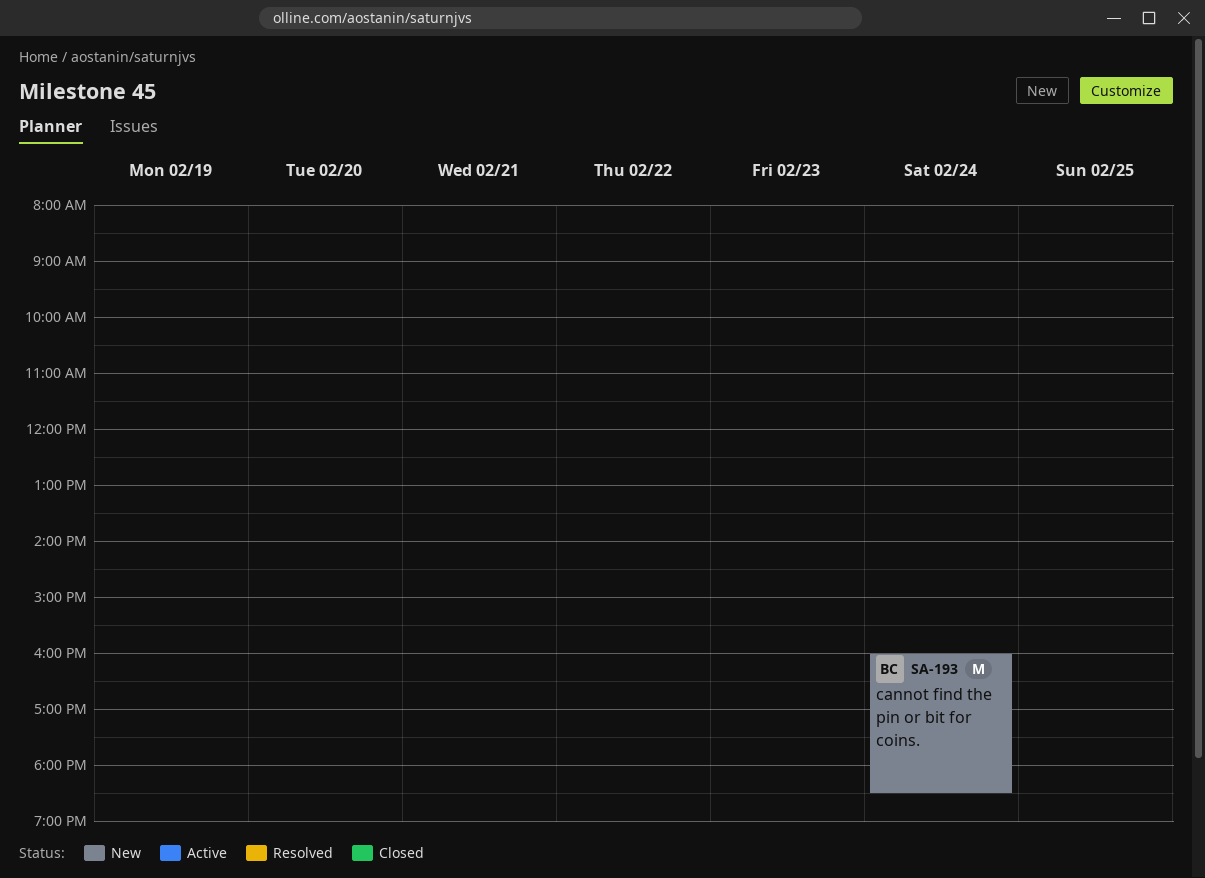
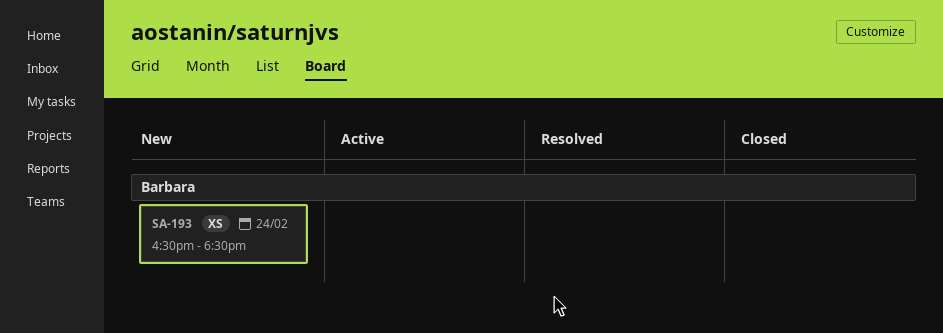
SA-193, estimate: M -> XS
SA-193, begins: 16:00 -> 16:30

